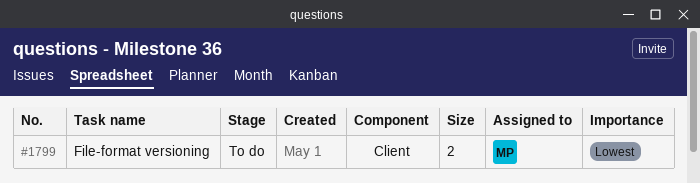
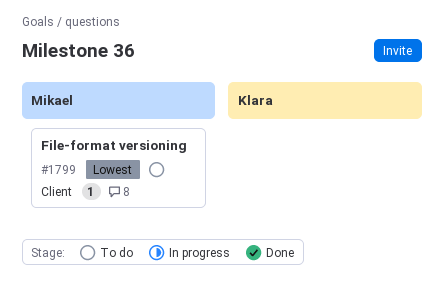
#1799, estimate: 2 -> 1

